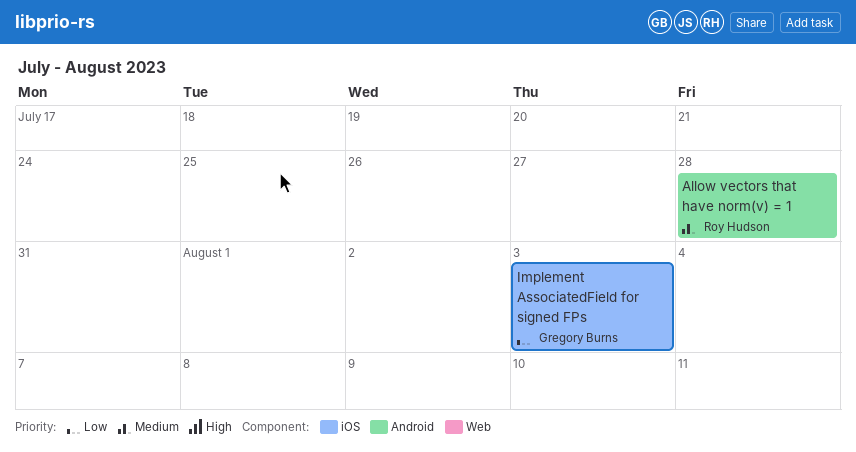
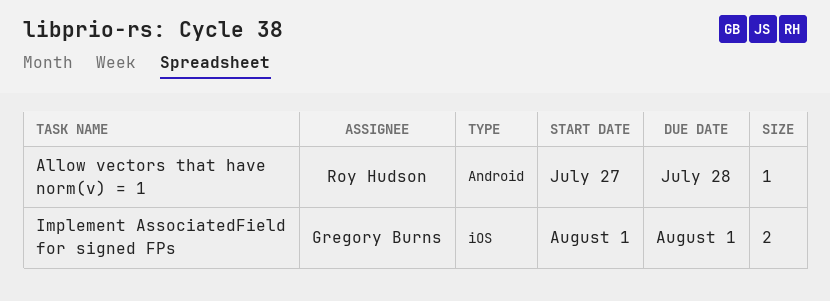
Implement AssociatedField for signed FPs, due: Aug 3 -> Aug 1

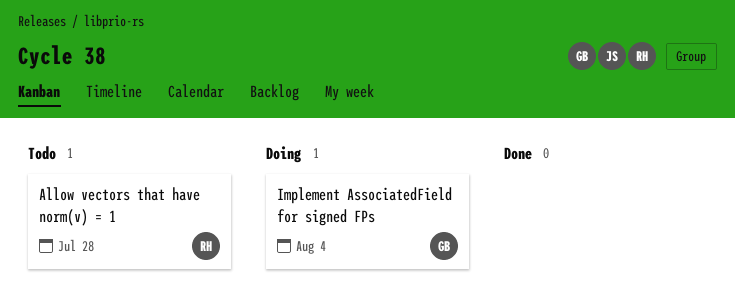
Implement AssociatedField for signed FPs, due: Aug 1 -> Aug 4

